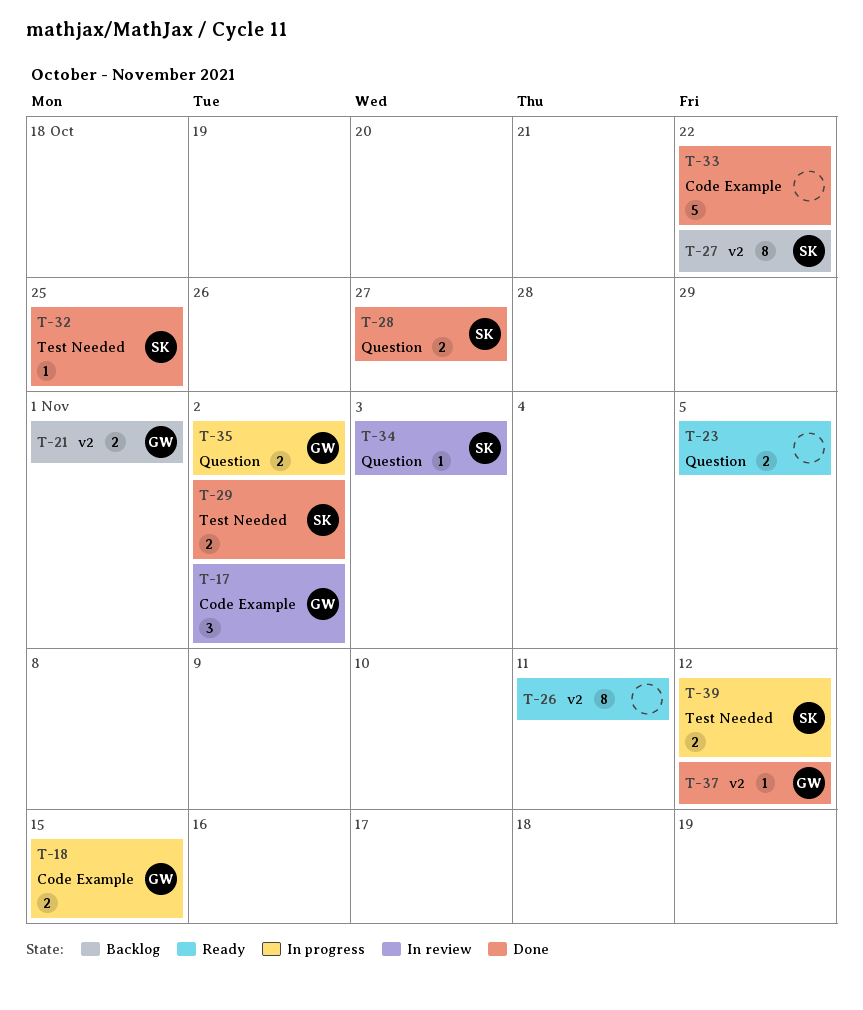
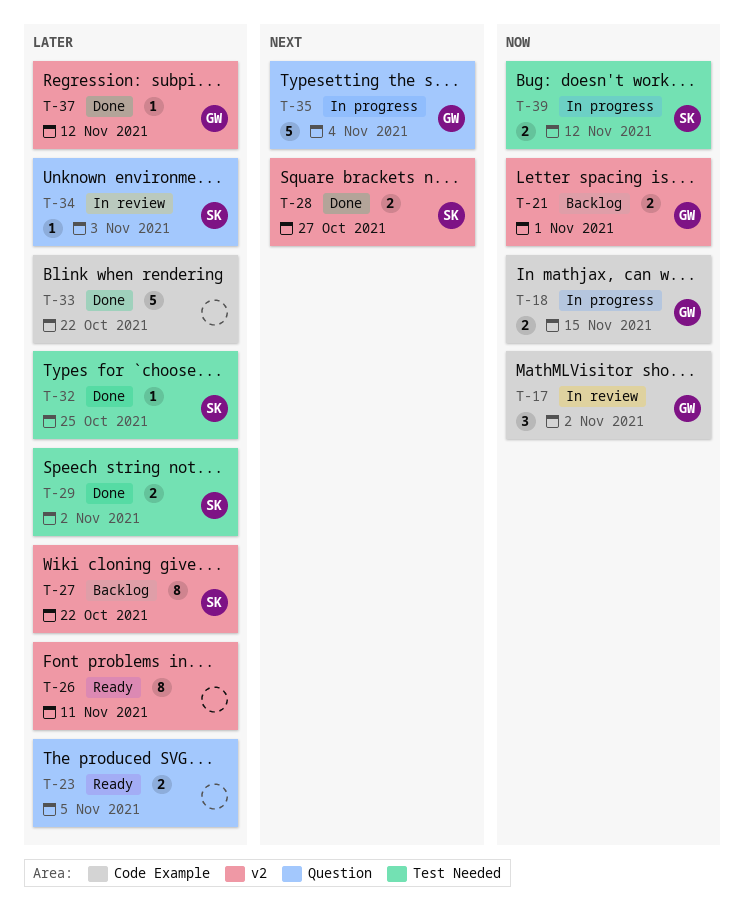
T-28, label: Question -> v2
T-35, estimate: 2 -> 5
T-35, due: Nov 2 -> Nov 4

